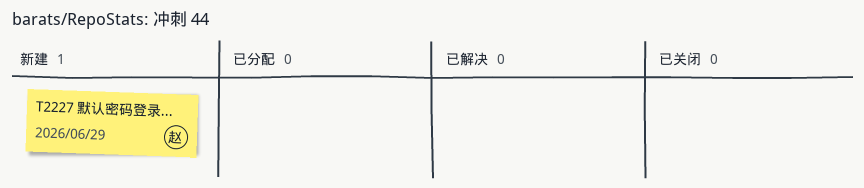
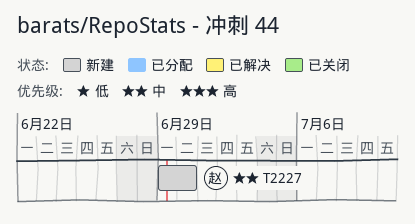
T2227, due: Jun 29 -> Jun 30

